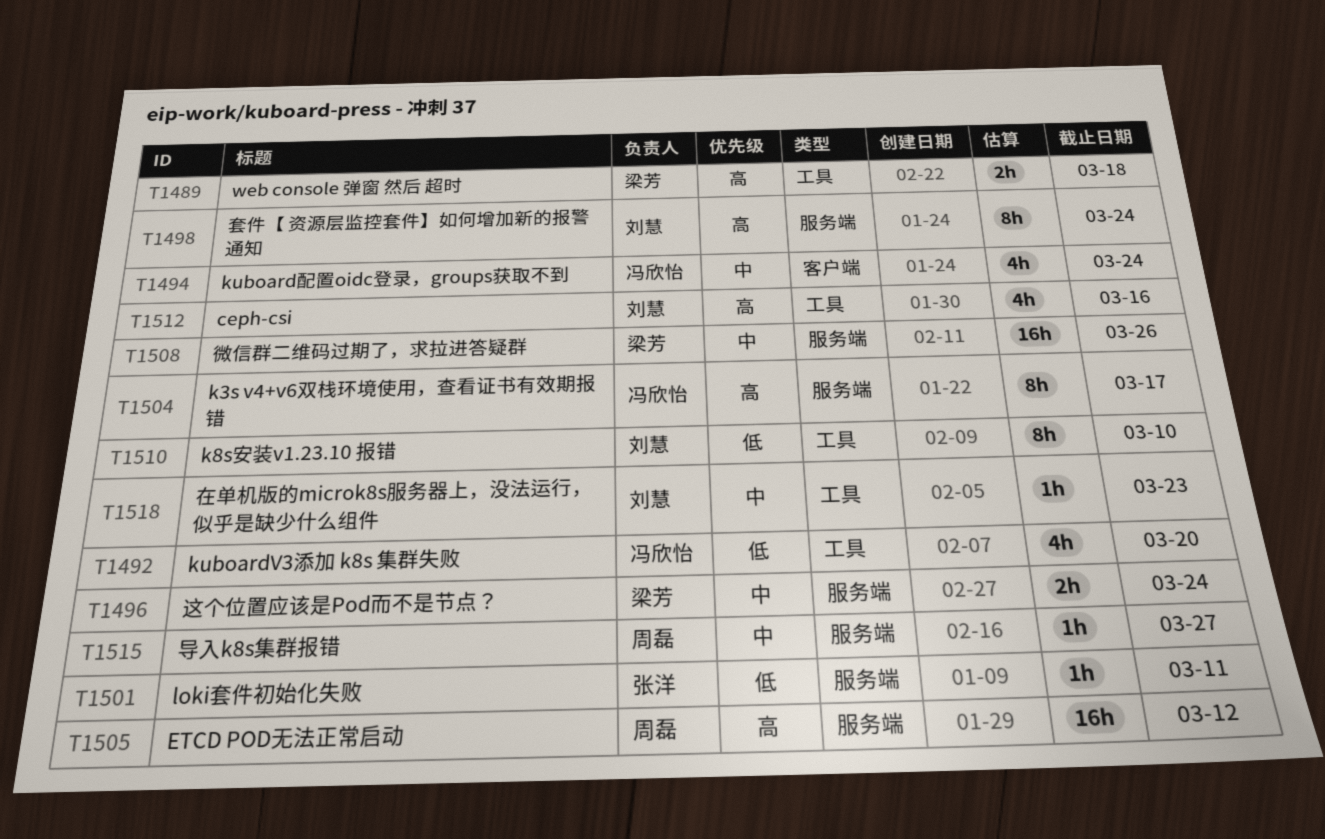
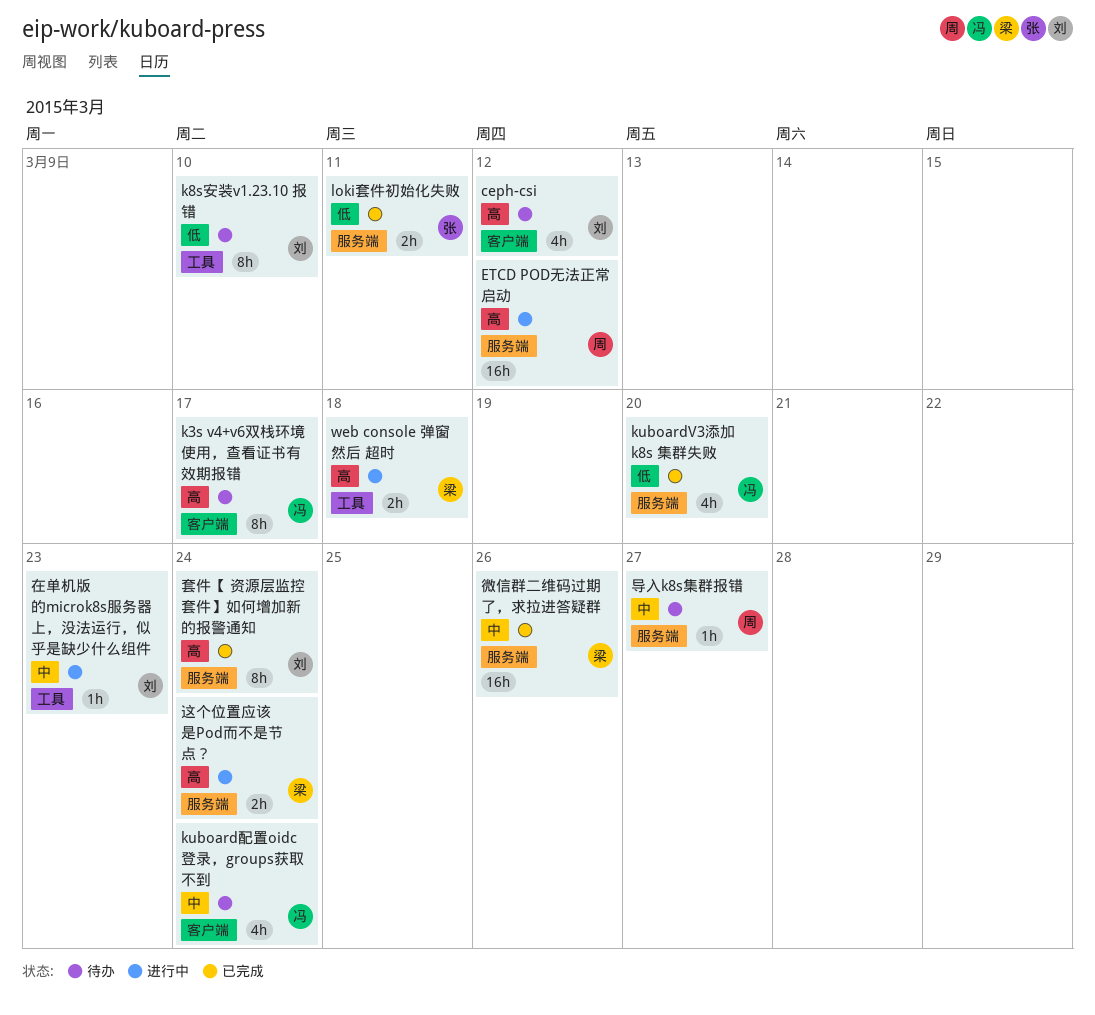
ceph-csi, label: 工具 -> 客户端
ceph-csi, due: Mar 16 -> Mar 12
k3s v4+v6双栈环境使用，查看证书有效期报错, label: 服务端 -> 客户端
kuboardV3添加 k8s 集群失败, label: 工具 -> 服务端
loki套件初始化失败, estimate: 1h -> 2h
这个位置应该是Pod而不是节点？, priority: 中 -> 高

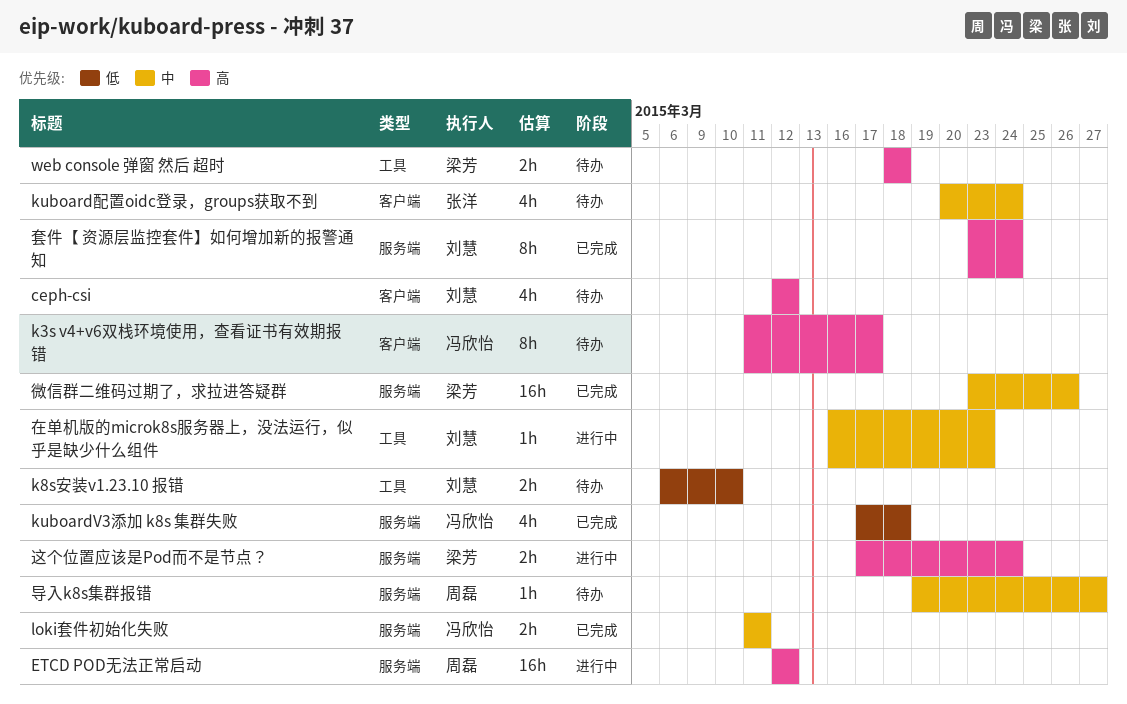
k8s安装v1.23.10 报错, estimate: 8h -> 2h
kuboardV3添加 k8s 集群失败, due: Mar 20 -> Mar 18
kuboard配置oidc登录，groups获取不到, owner: 冯欣怡 -> 张洋
loki套件初始化失败, owner: 张洋 -> 冯欣怡
loki套件初始化失败, priority: 低 -> 中
web console 弹窗 然后 超时, status: 进行中 -> 待办

